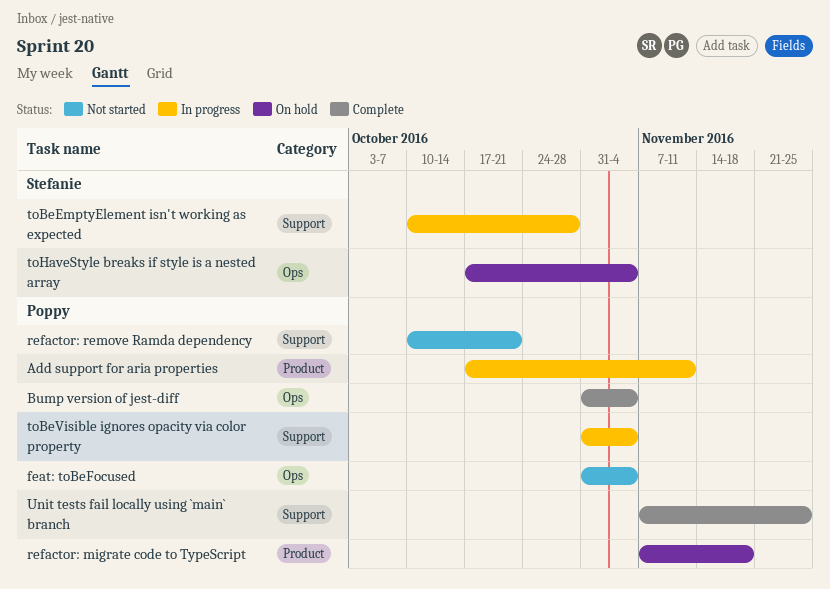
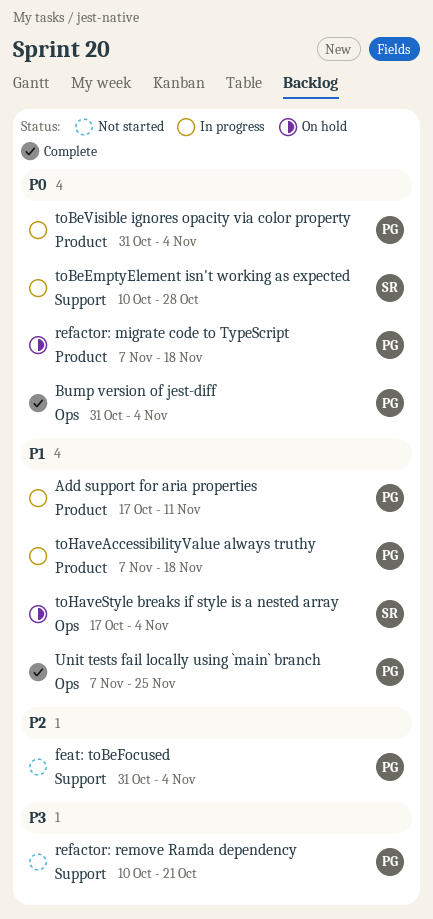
feat: toBeFocused, label: Ops -> Support
toBeVisible ignores opacity via color property, label: Support -> Product
toHaveAccessibilityValue always truthy: none -> present
Unit tests fail locally using `main` branch, label: Support -> Ops

